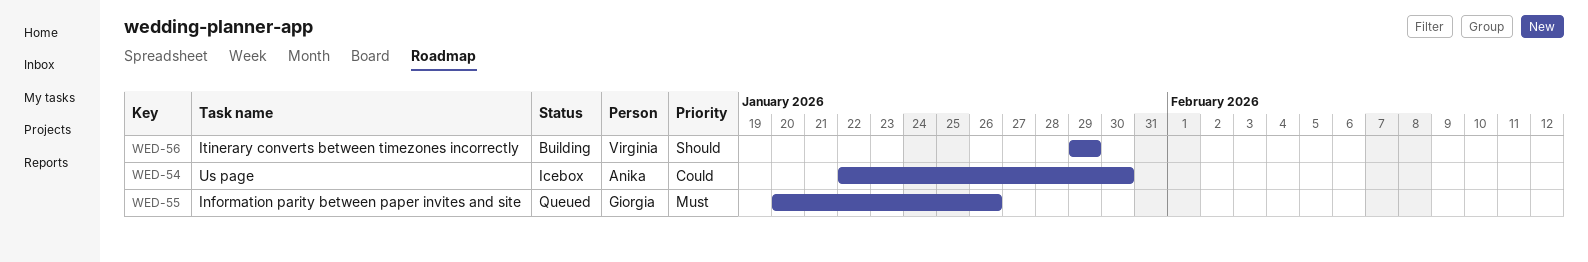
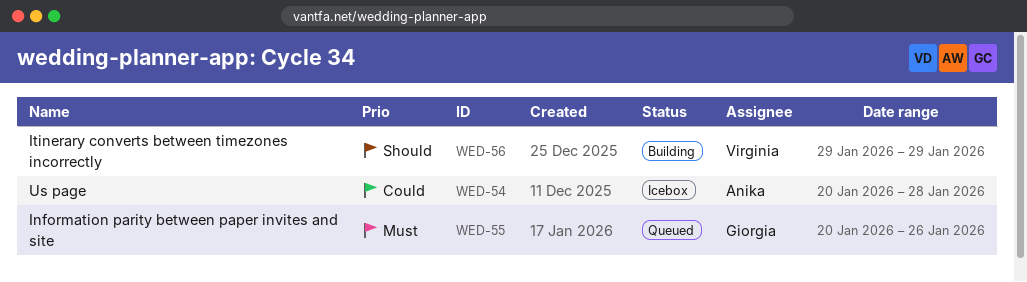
WED-54, start: Jan 22 -> Jan 20
WED-54, due: Jan 30 -> Jan 28

